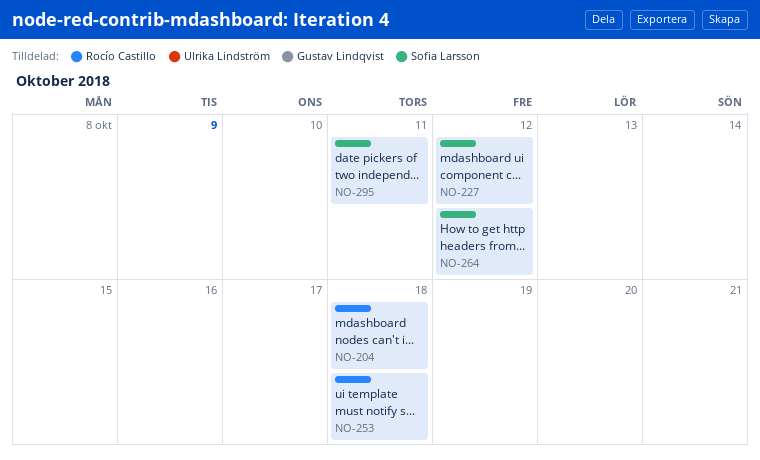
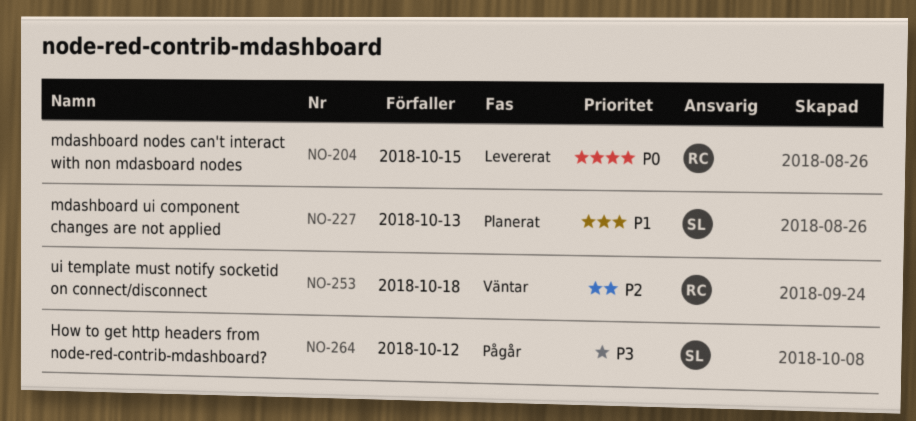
NO-204, due: Oct 18 -> Oct 15
NO-227, due: Oct 12 -> Oct 13
NO-295: present -> none

